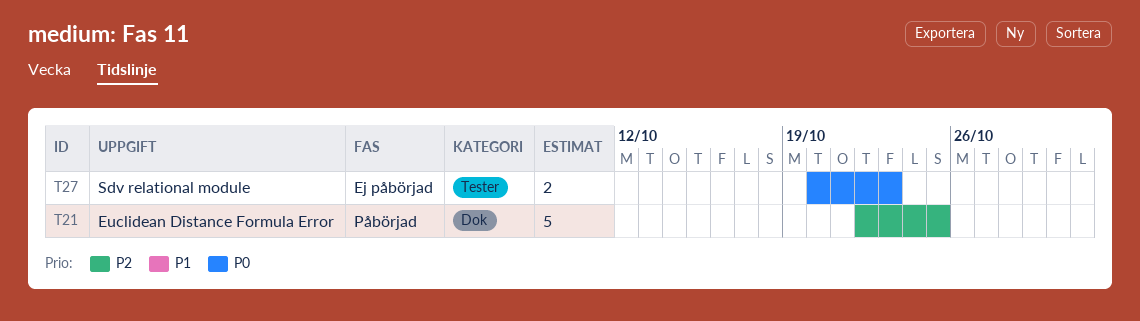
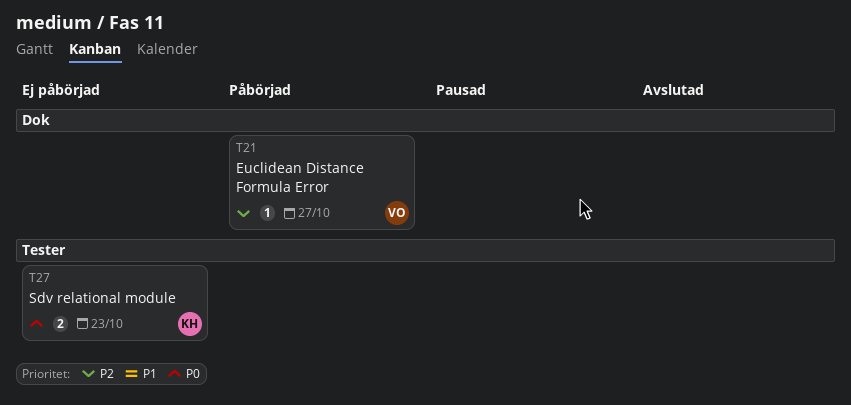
T21, estimate: 5 -> 1
T21, due: Oct 25 -> Oct 27

